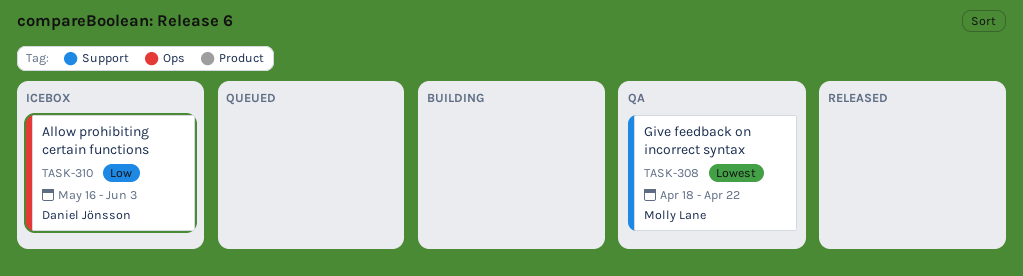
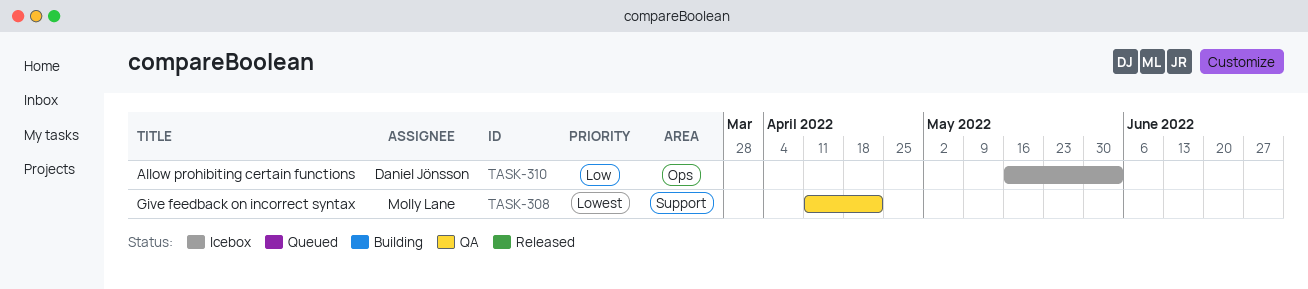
TASK-308, start: Apr 18 -> Apr 11

